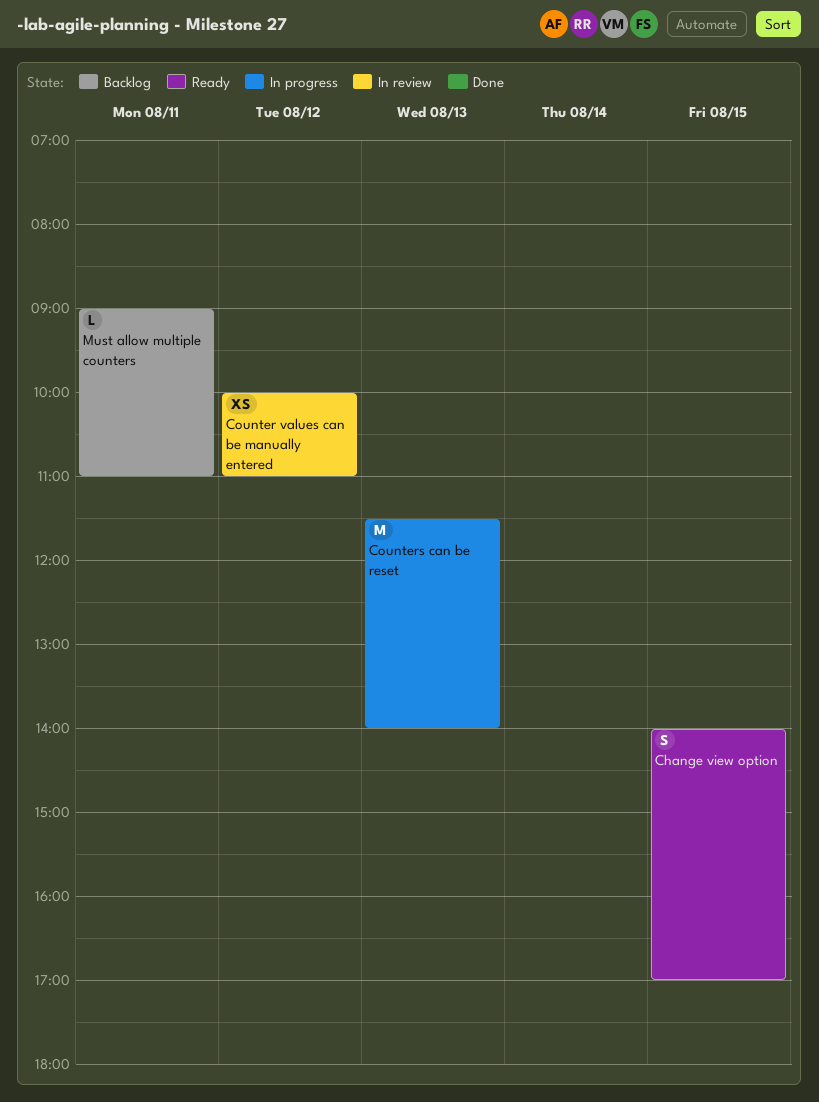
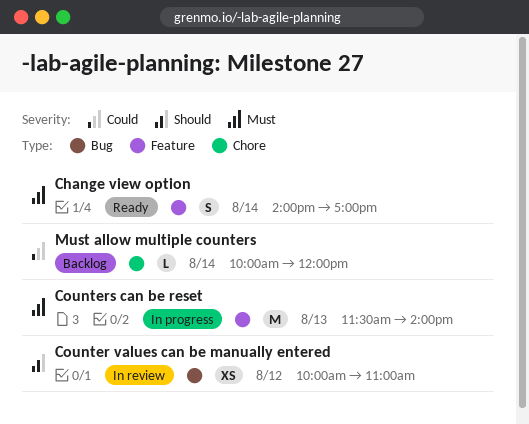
Change view option, day: Aug 15 -> Aug 14
Must allow multiple counters, day: Aug 11 -> Aug 14
Must allow multiple counters, begins: 09:00 -> 10:00
Must allow multiple counters, ends: 11:00 -> 12:00

